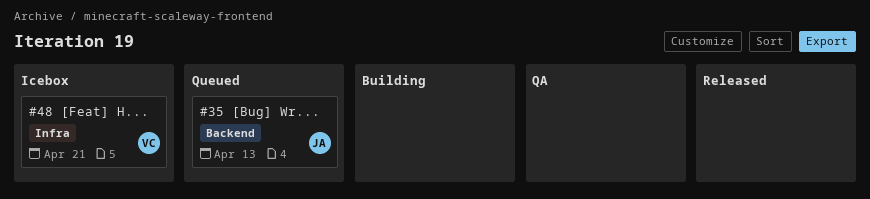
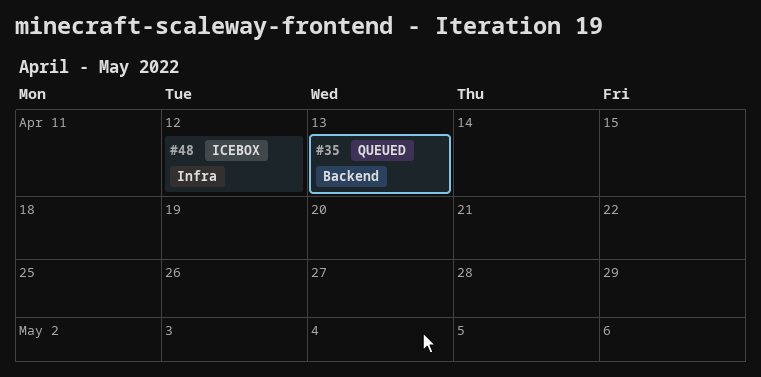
#48, due: Apr 21 -> Apr 12

